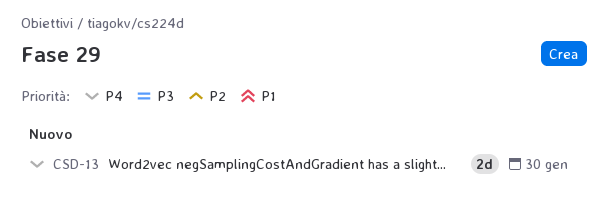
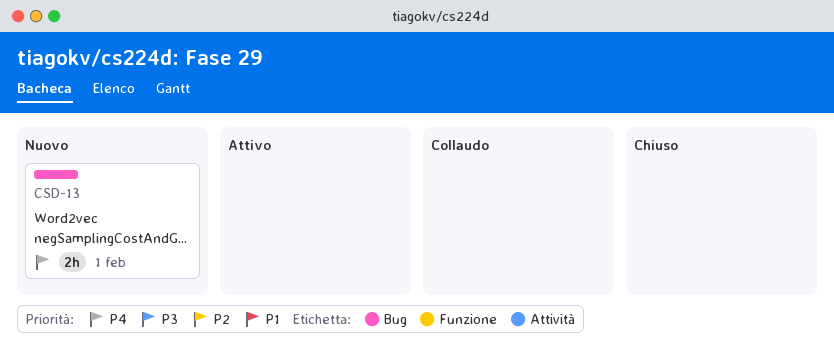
CSD-13, estimate: 2d -> 2h
CSD-13, due: Jan 30 -> Feb 1

